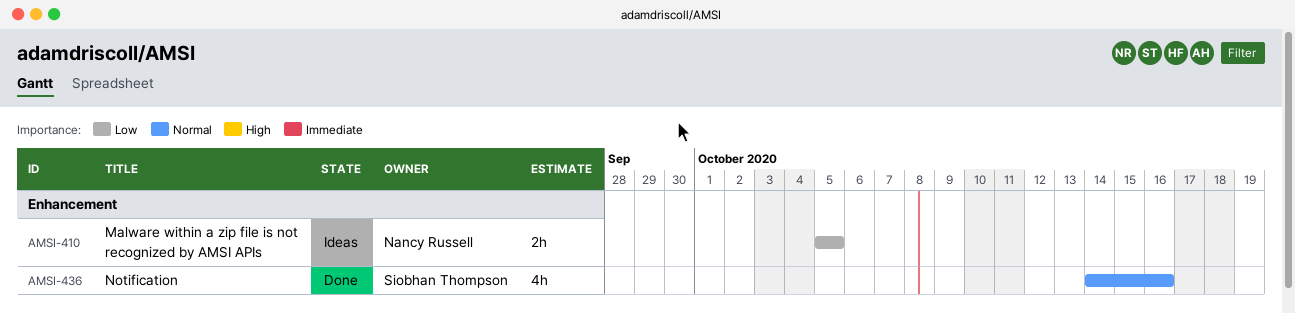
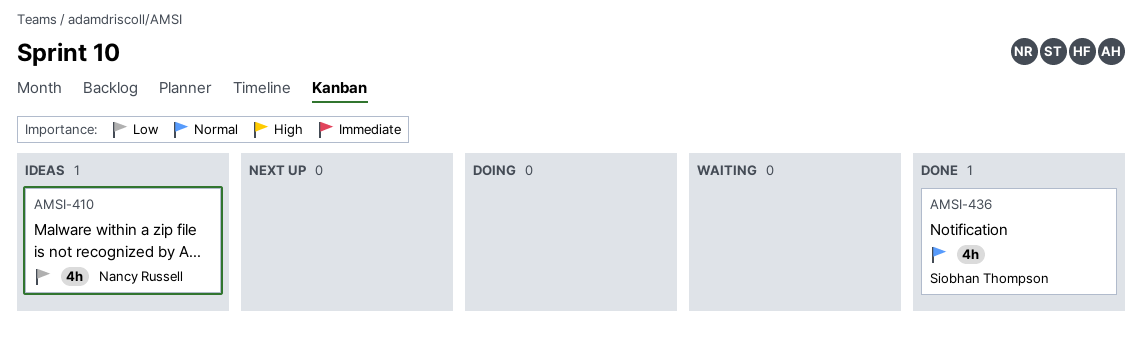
AMSI-410, estimate: 2h -> 4h

